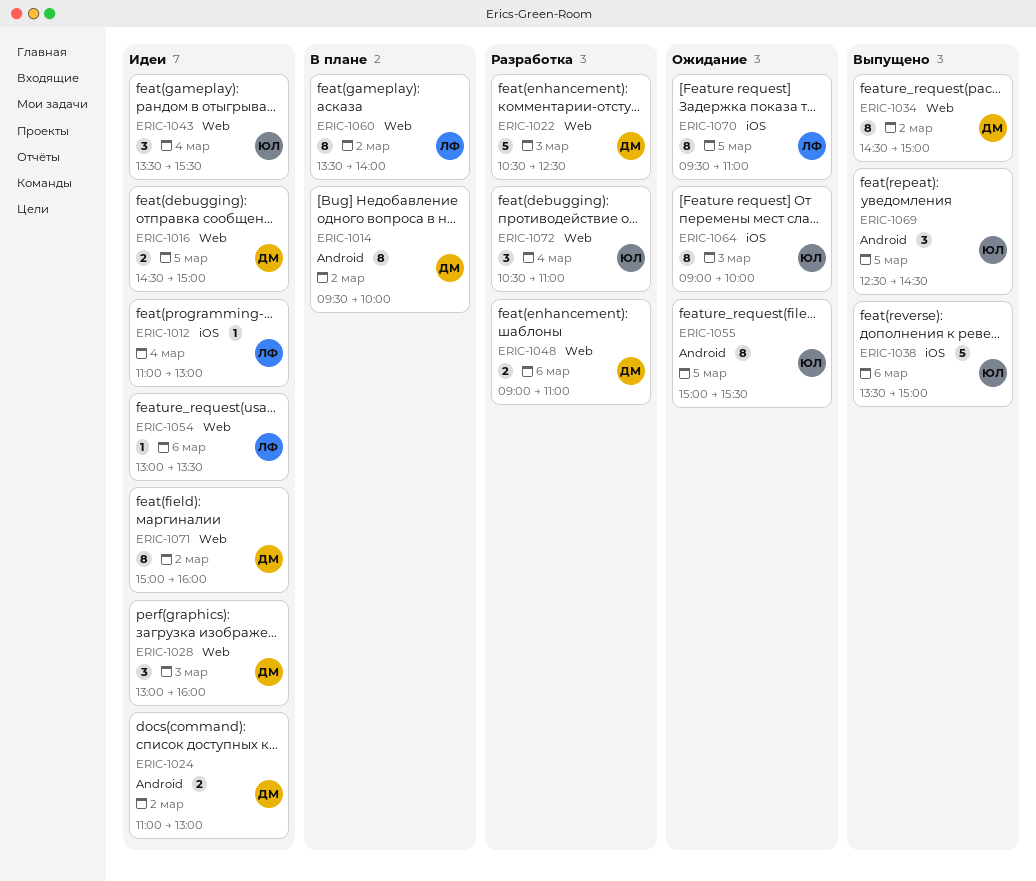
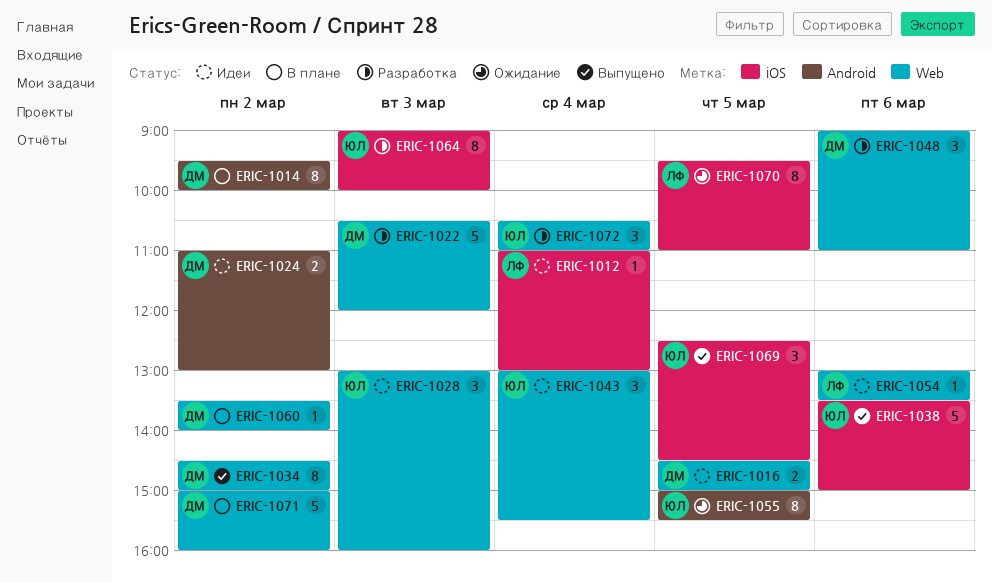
ERIC-1022, ends: 12:30 -> 12:00
ERIC-1028, owner: ДМ -> ЮЛ
ERIC-1043, begins: 13:30 -> 13:00
ERIC-1048, estimate: 2 -> 3
ERIC-1060, owner: ЛФ -> ДМ
ERIC-1060, estimate: 8 -> 1
ERIC-1064, status: Ожидание -> Разработка
ERIC-1069, label: Android -> iOS
ERIC-1071, status: Идеи -> В плане
ERIC-1071, estimate: 8 -> 5

